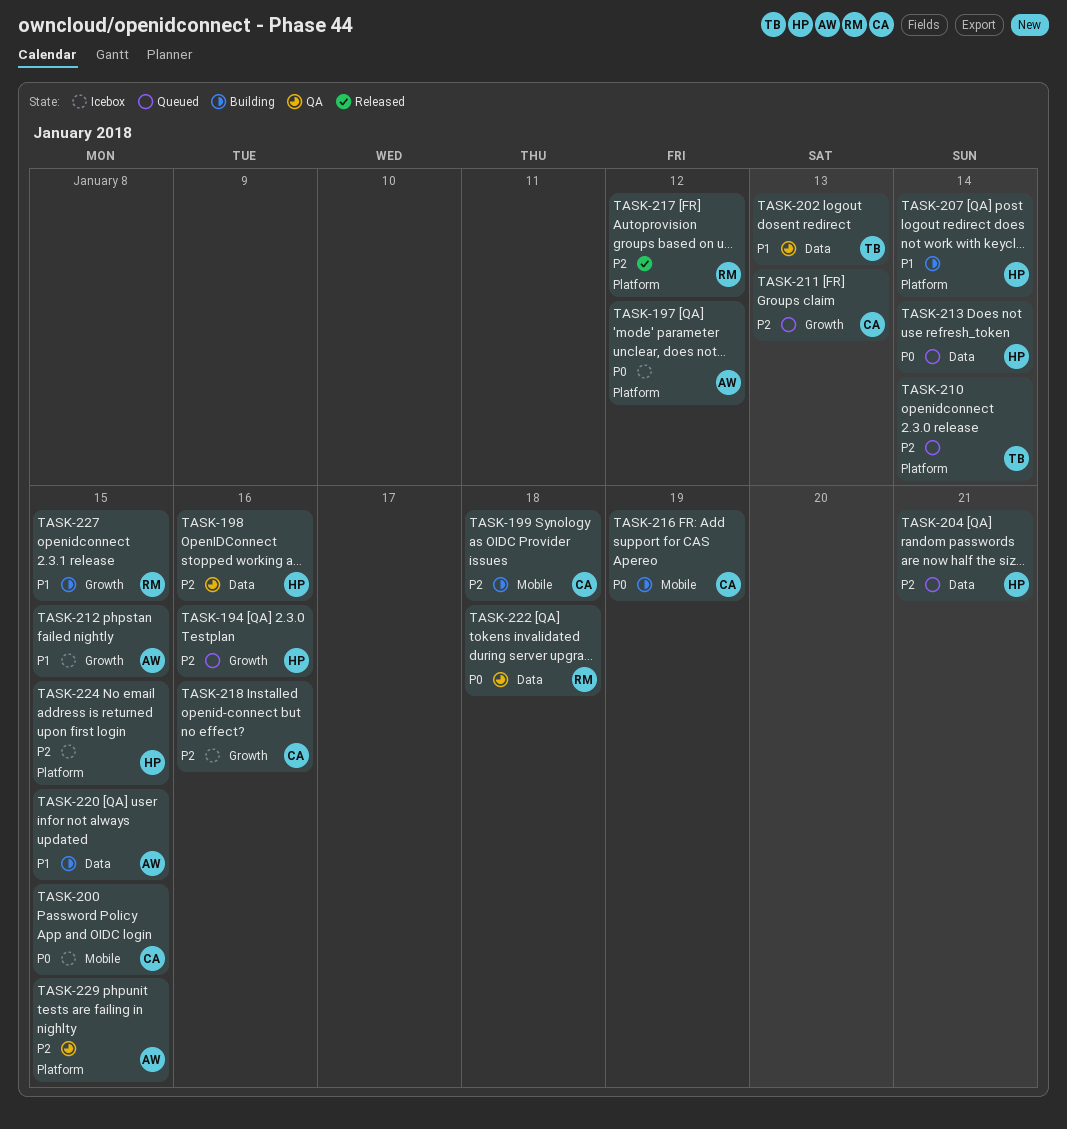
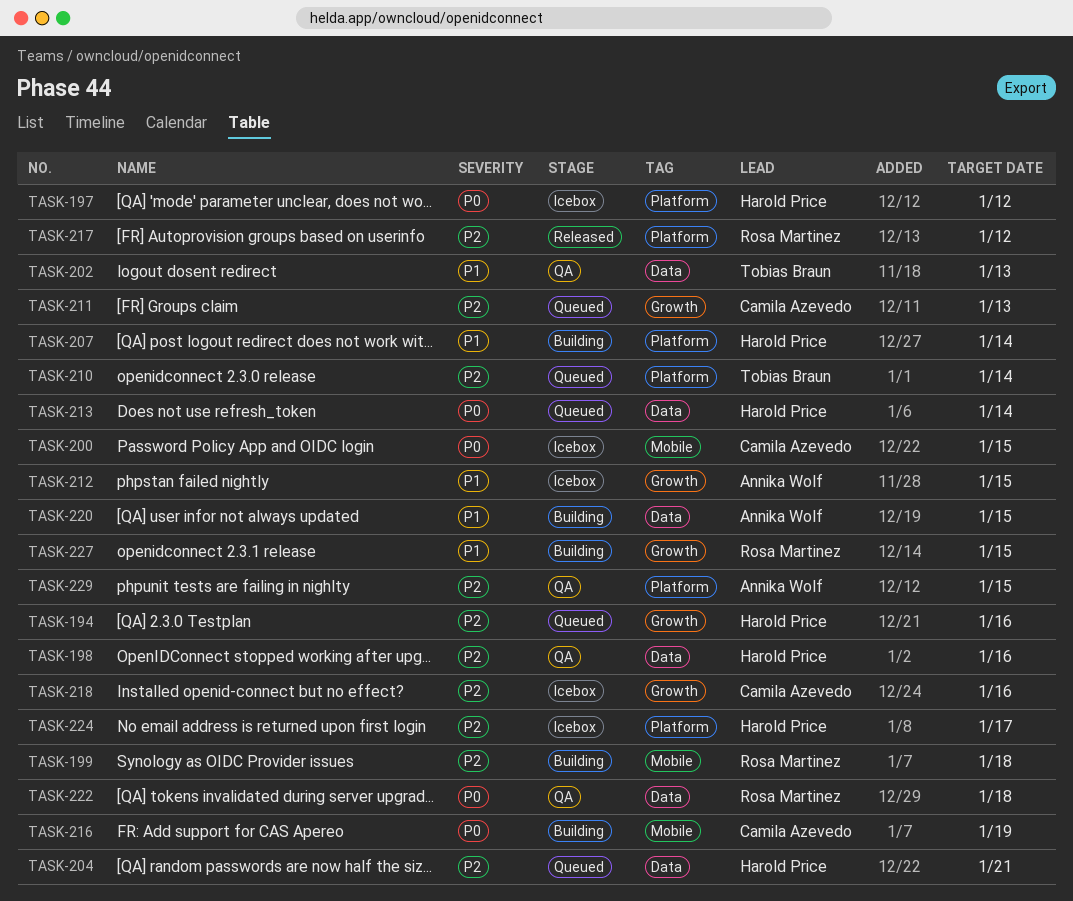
TASK-197, owner: Annika Wolf -> Harold Price
TASK-199, owner: Camila Azevedo -> Rosa Martinez
TASK-224, due: Jan 15 -> Jan 17

